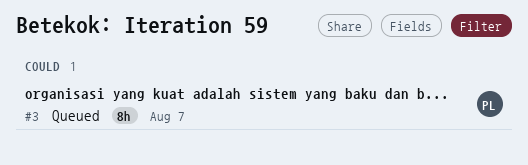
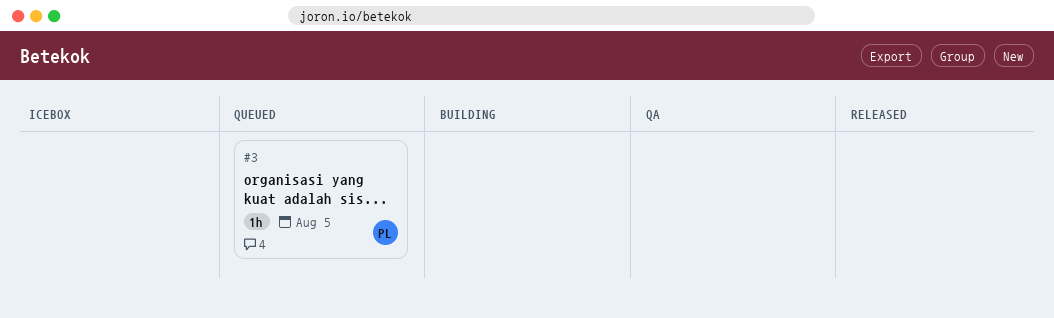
#3, estimate: 8h -> 1h
#3, due: Aug 7 -> Aug 5

